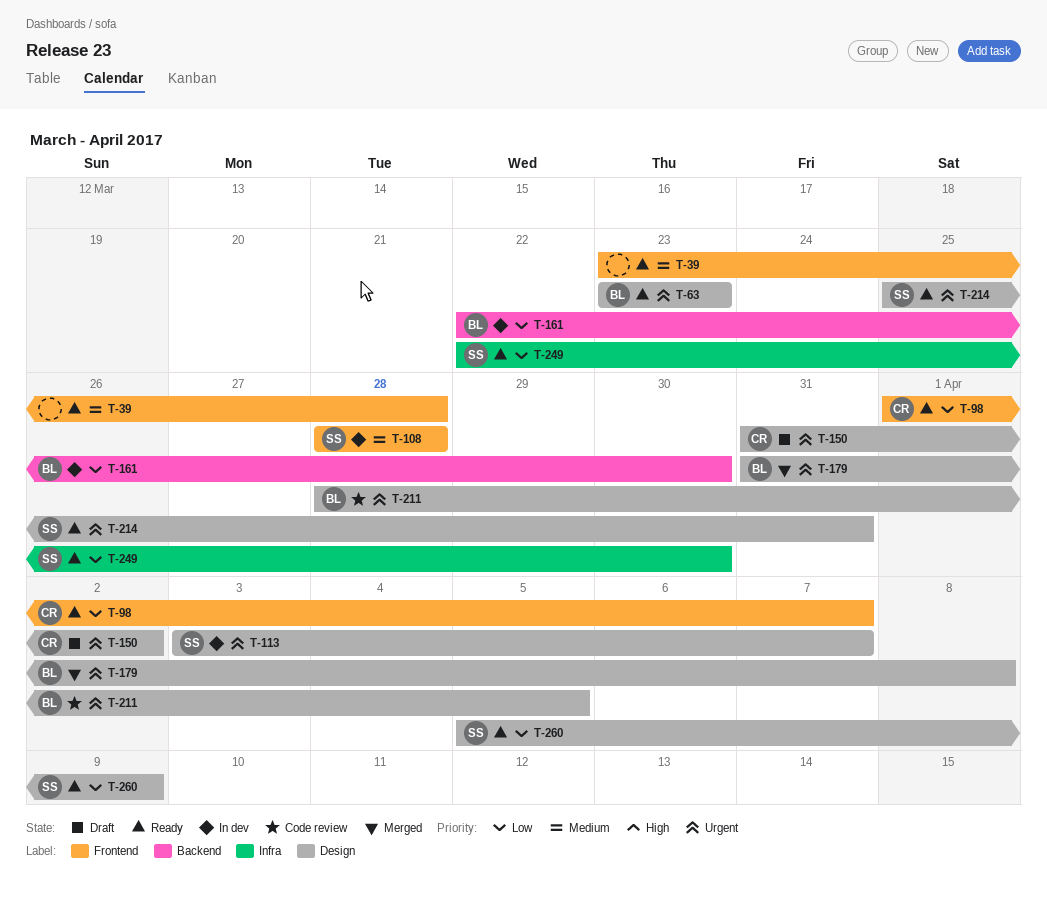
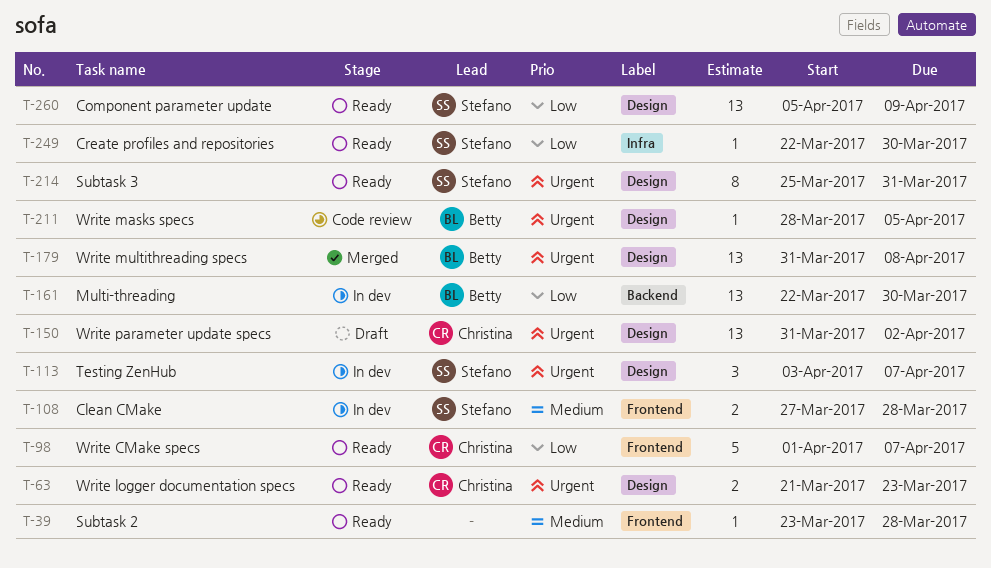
T-63, owner: Betty -> Christina
T-63, start: Mar 23 -> Mar 21
T-108, start: Mar 28 -> Mar 27

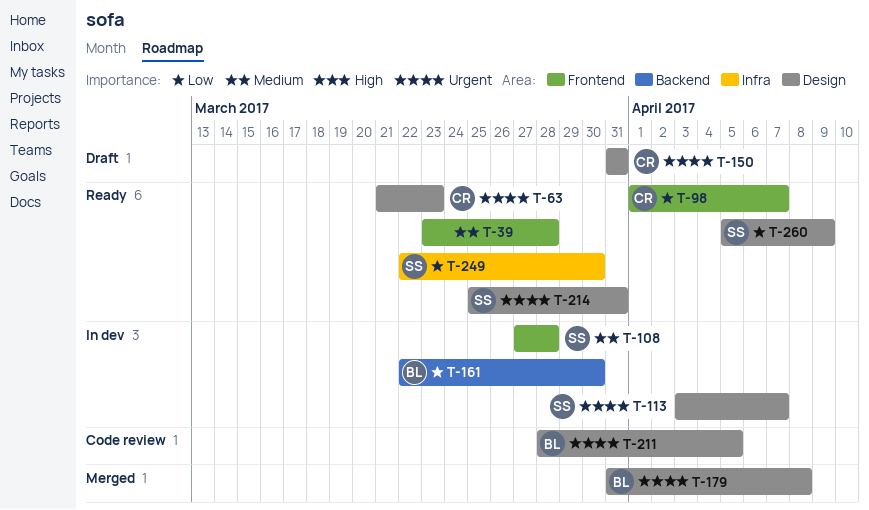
T-150, due: Apr 2 -> Mar 31

